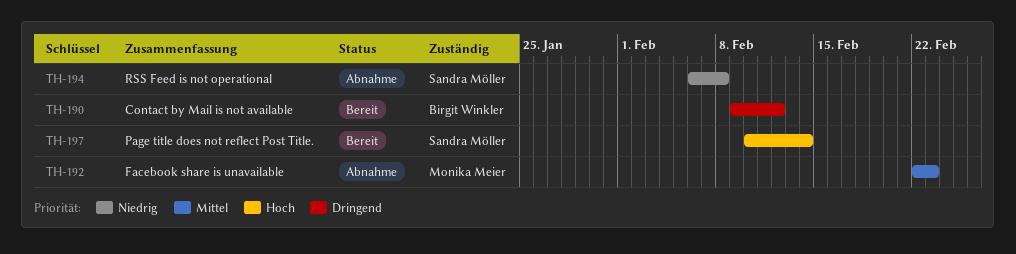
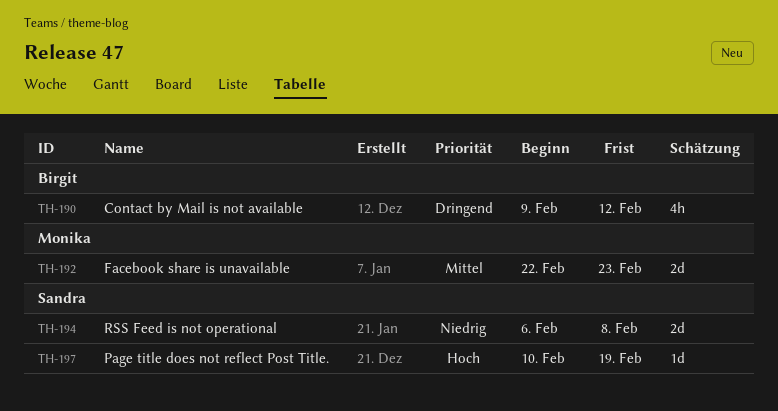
TH-197, due: Feb 14 -> Feb 19

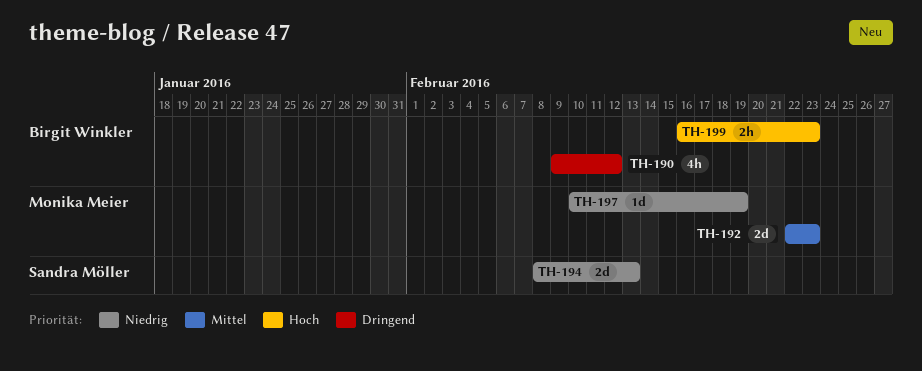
TH-194, start: Feb 6 -> Feb 8
TH-194, due: Feb 8 -> Feb 13
TH-197, owner: Sandra Möller -> Monika Meier
TH-197, priority: Hoch -> Niedrig
TH-199: none -> present

